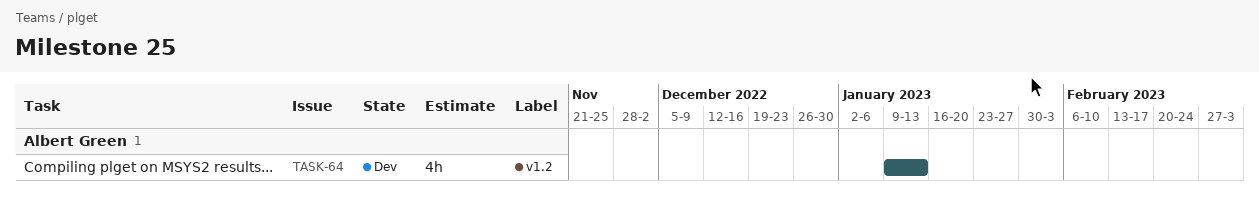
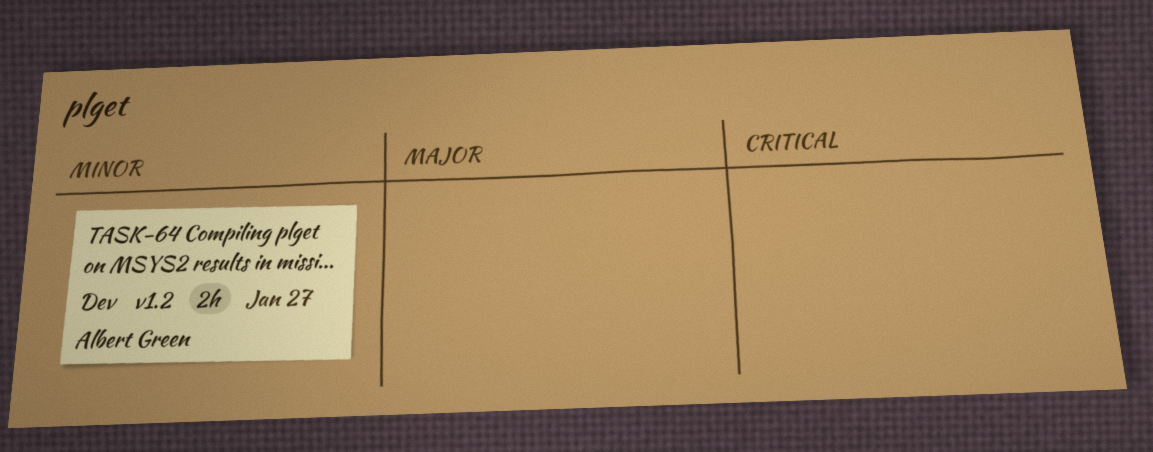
TASK-64, estimate: 4h -> 2h
TASK-64, due: Jan 13 -> Jan 27

